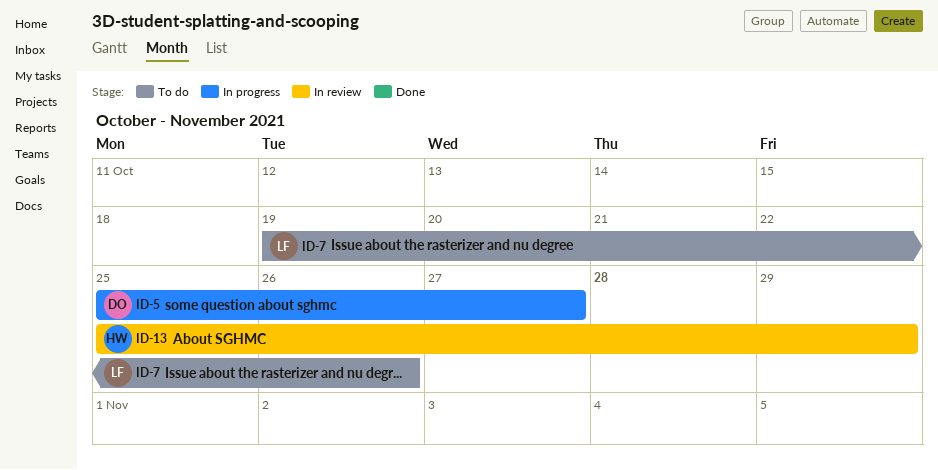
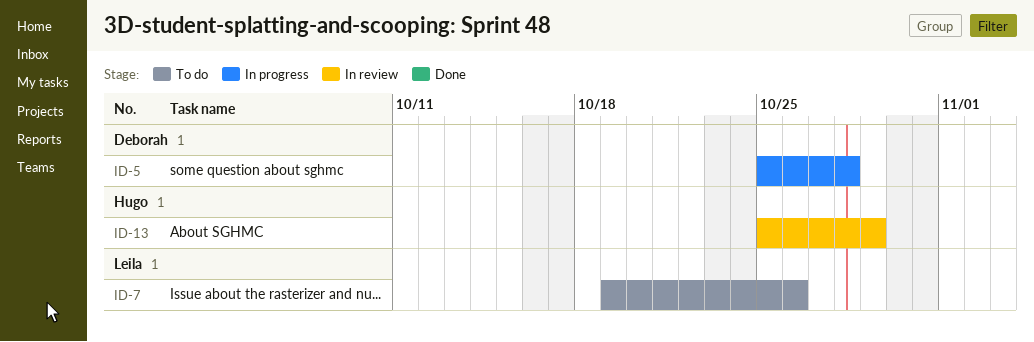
ID-5, due: Oct 27 -> Oct 28

